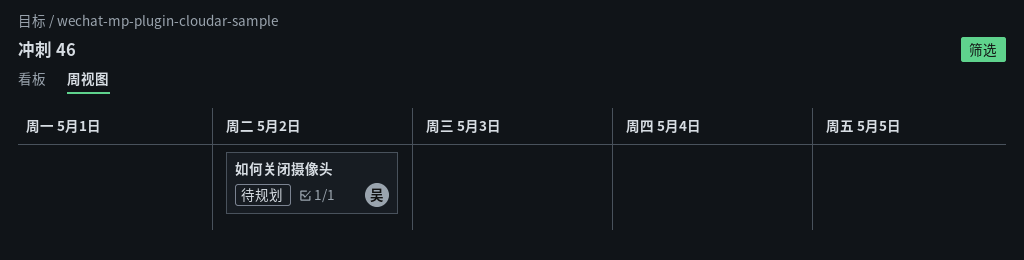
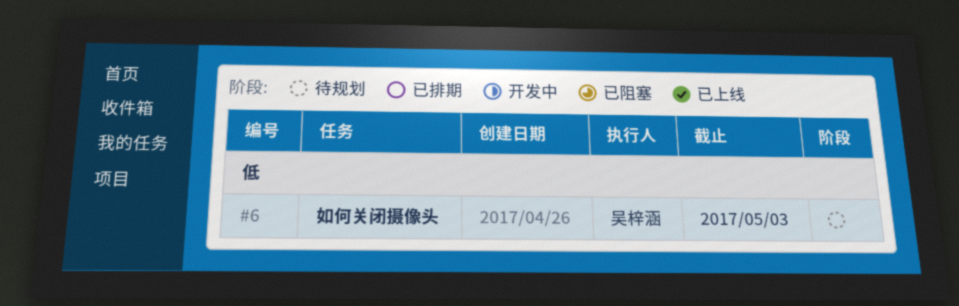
如何关闭摄像头, due: May 2 -> May 3

